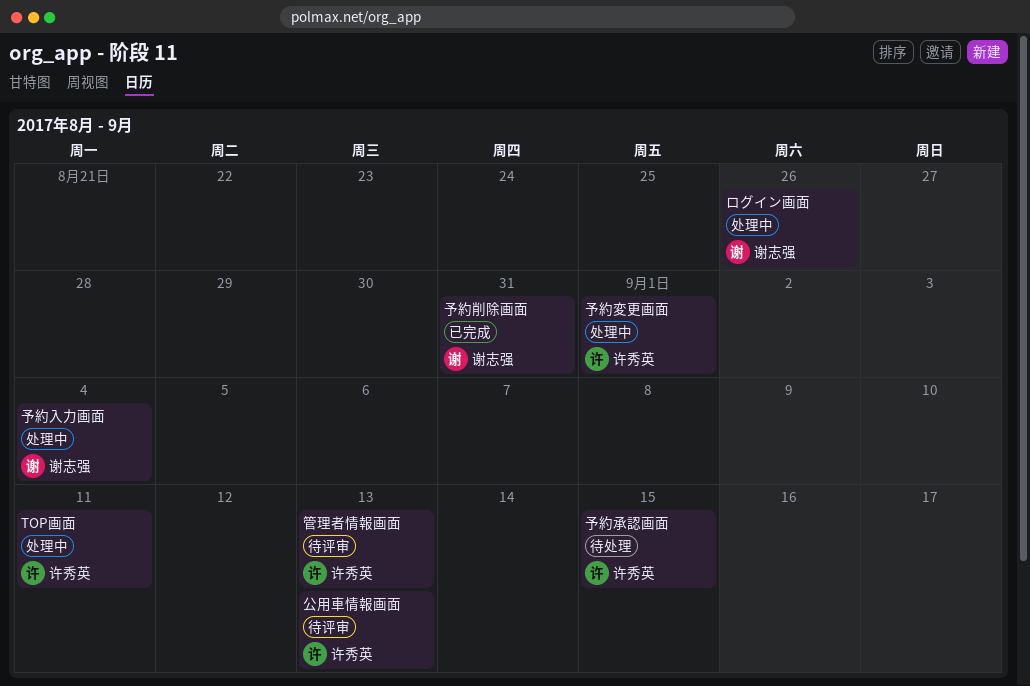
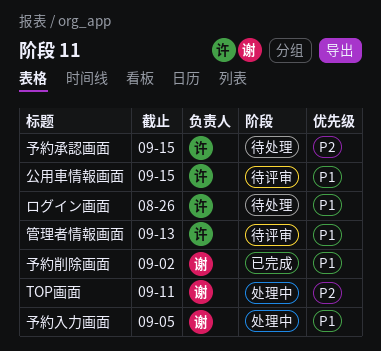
TOP画面, owner: 许秀英 -> 谢志强
ログイン画面, status: 处理中 -> 待处理
ログイン画面, owner: 谢志强 -> 许秀英
予約入力画面, due: Sep 4 -> Sep 5
予約削除画面, due: Aug 31 -> Sep 2
予約変更画面: present -> none
公用車情報画面, due: Sep 13 -> Sep 15

